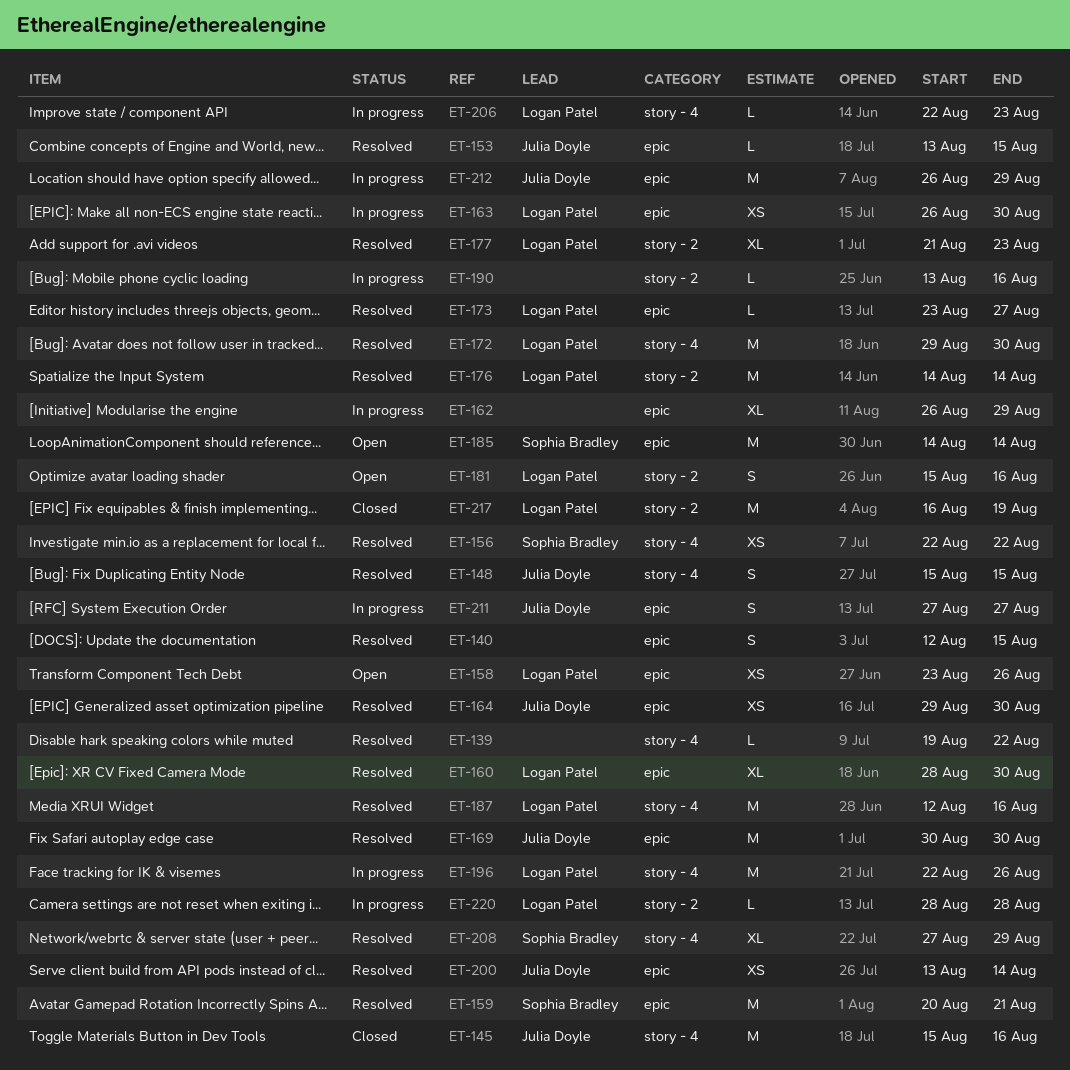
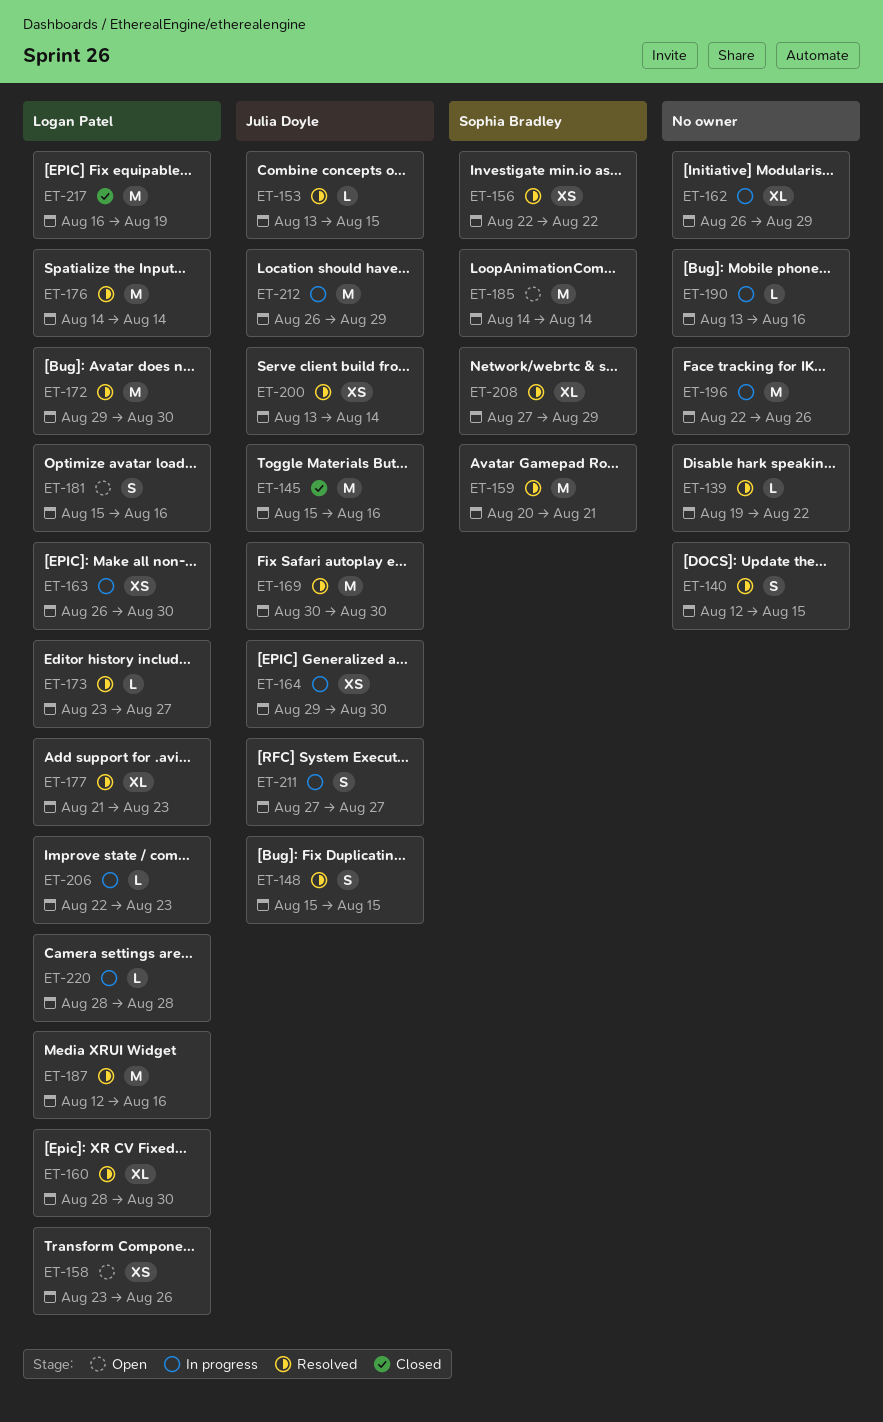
ET-164, status: Resolved -> In progress
ET-196, owner: Logan Patel -> none

